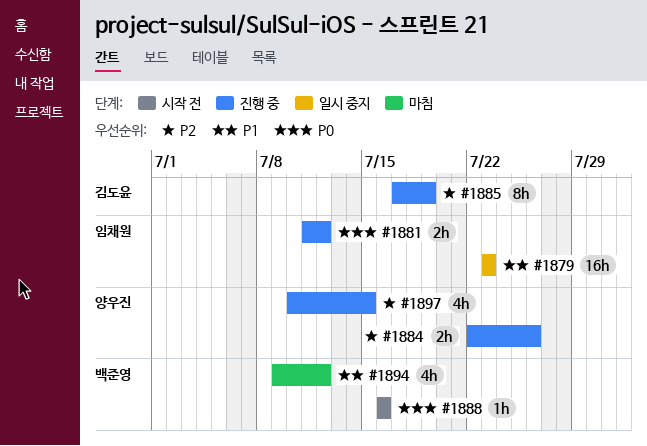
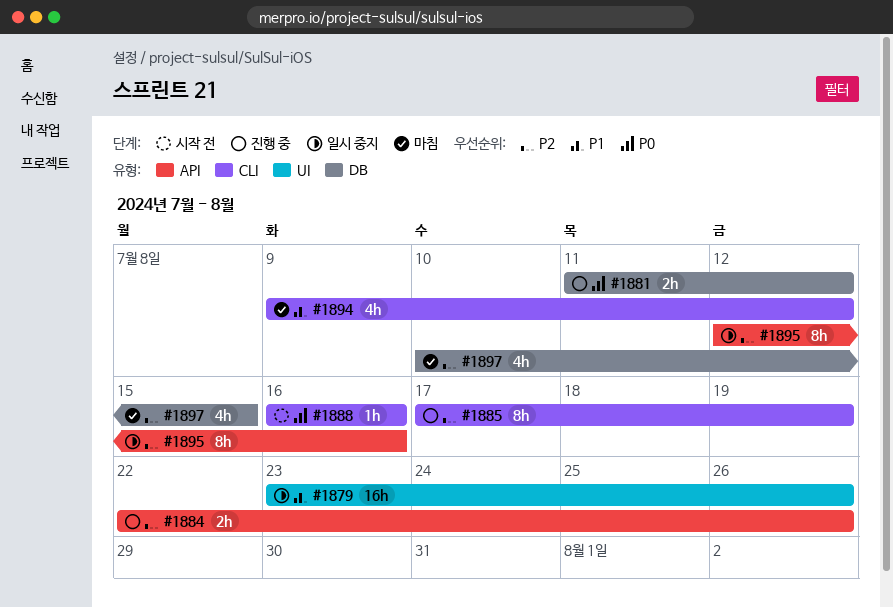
#1879, due: Jul 23 -> Jul 26
#1895: none -> present
#1897, status: 진행 중 -> 마침

